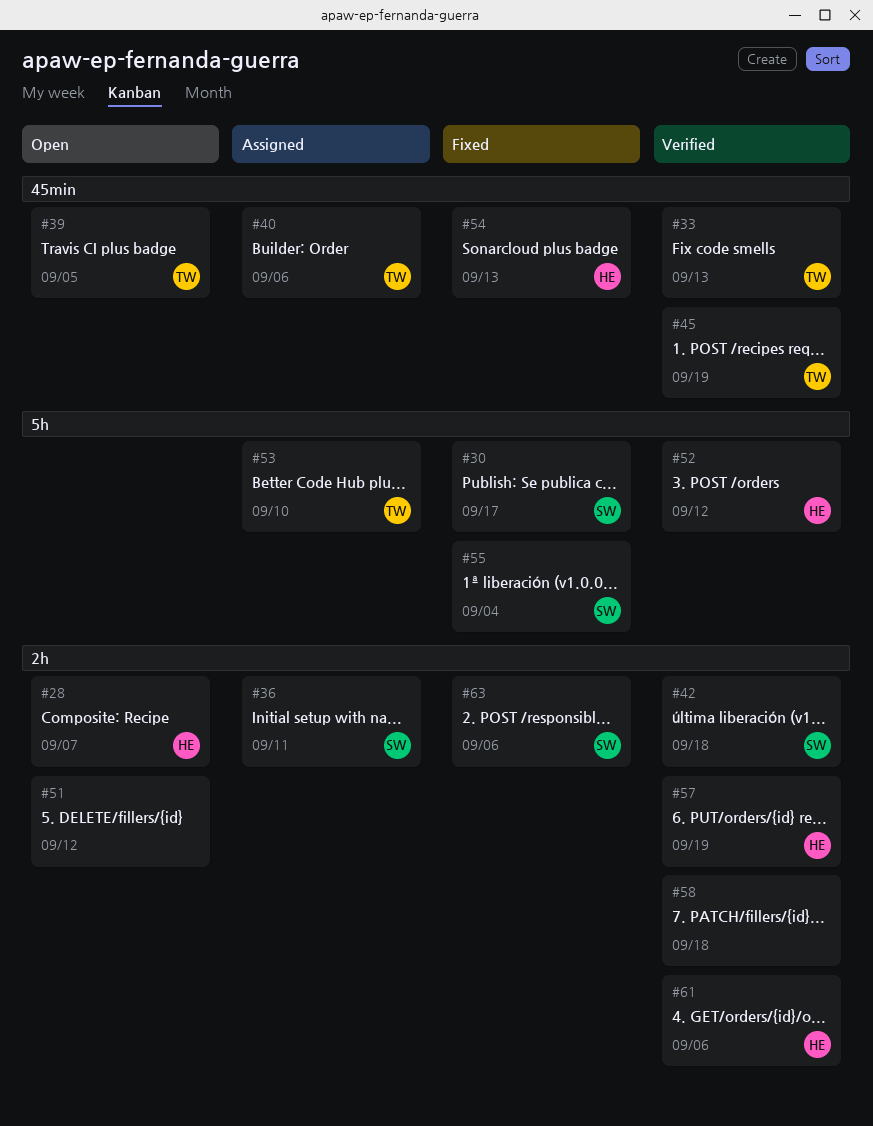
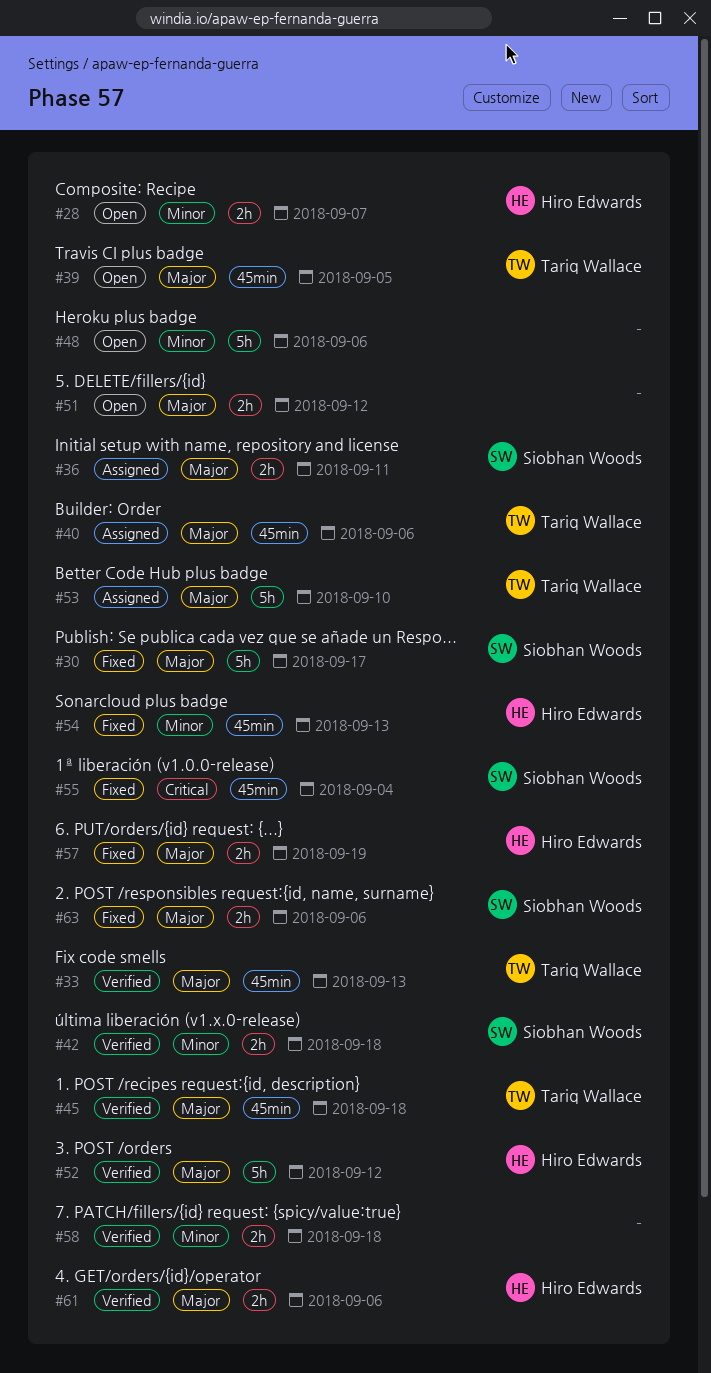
#45, due: Sep 19 -> Sep 18
#48: none -> present
#55, label: 5h -> 45min
#57, status: Verified -> Fixed

